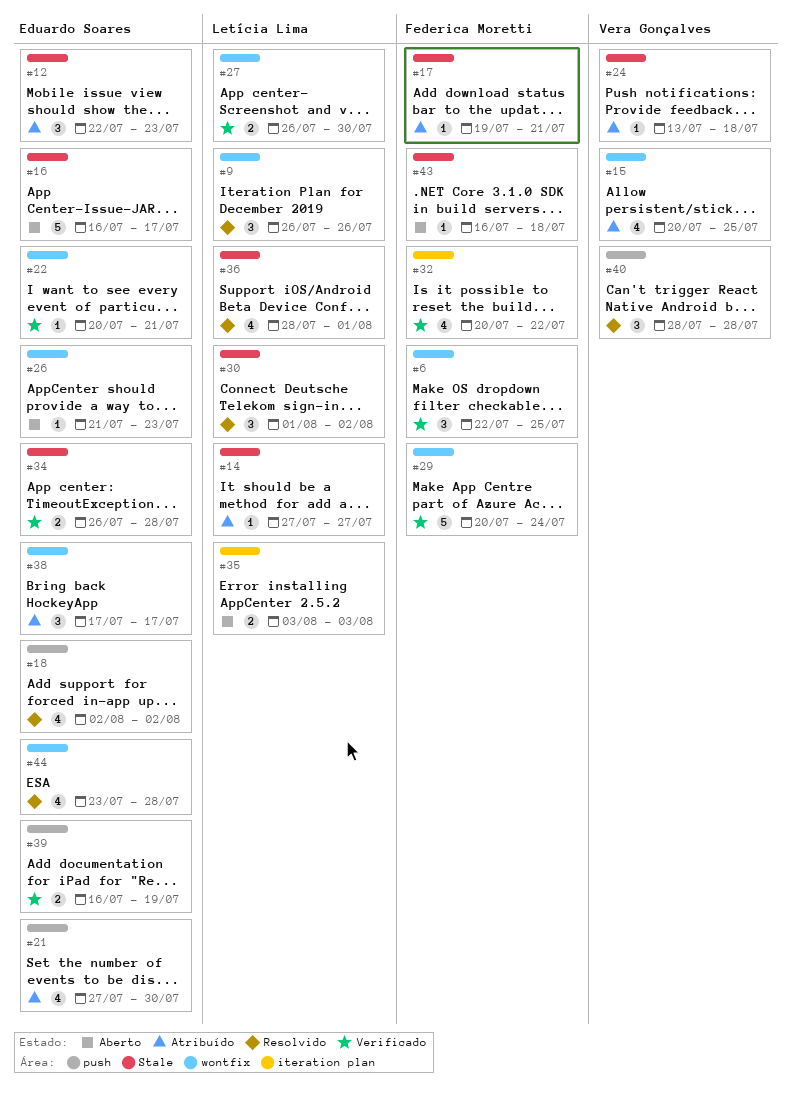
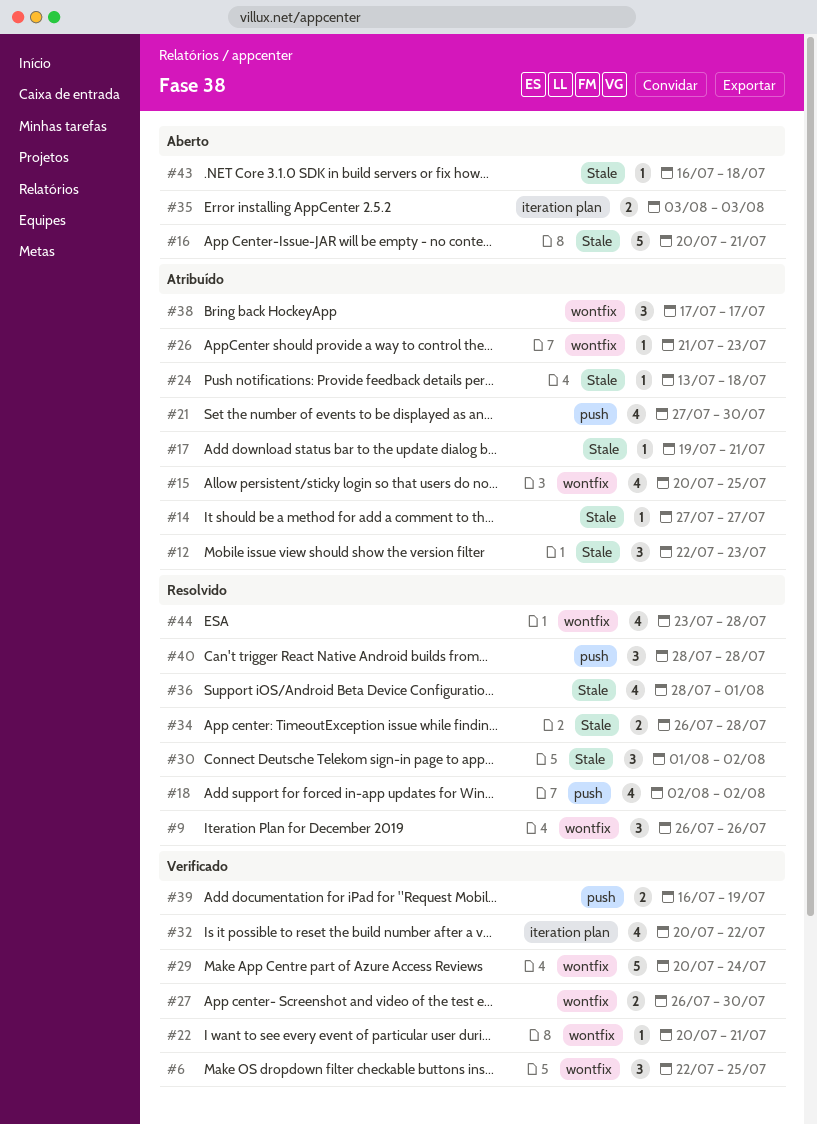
#16, start: Jul 16 -> Jul 20
#16, due: Jul 17 -> Jul 21
#26, status: Aberto -> Atribuído
#34, status: Verificado -> Resolvido

